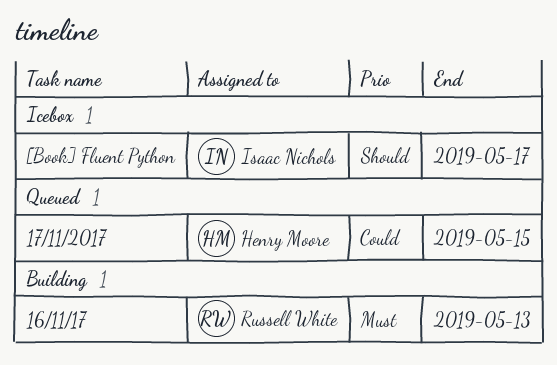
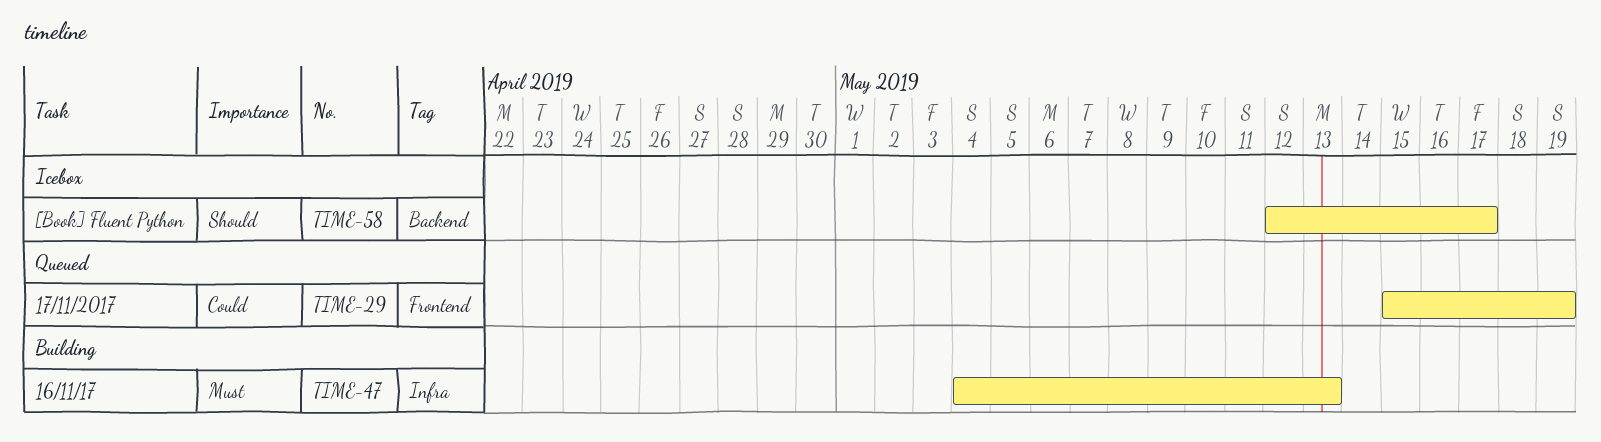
17/11/2017, due: May 15 -> May 19

